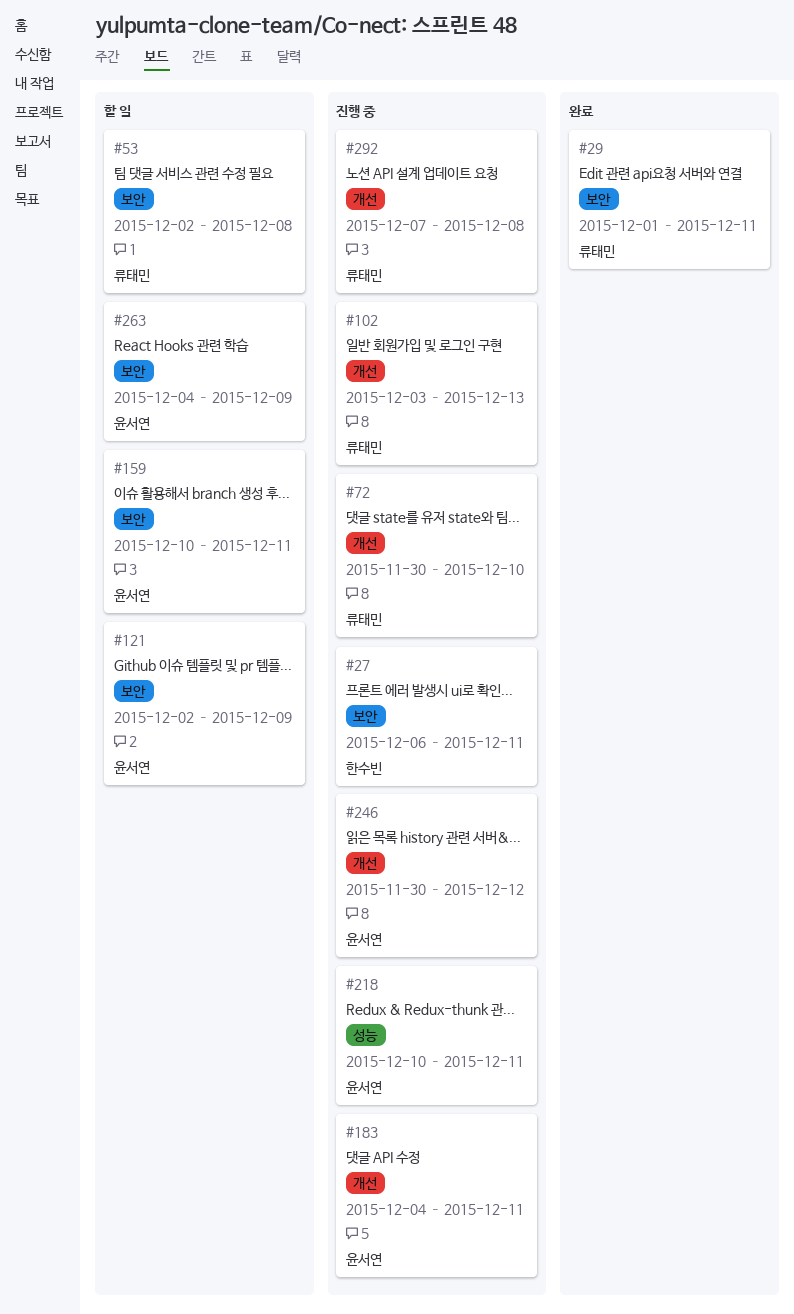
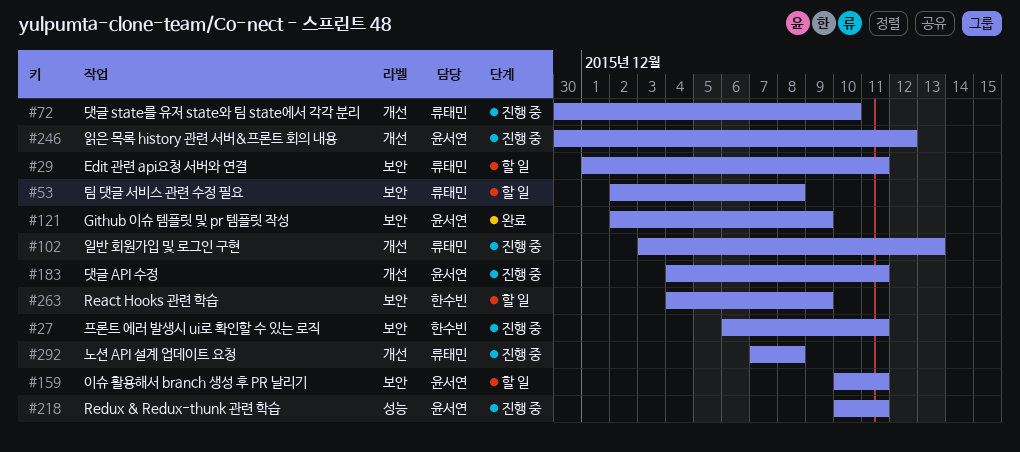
#29, status: 완료 -> 할 일
#121, status: 할 일 -> 완료
#263, owner: 윤서연 -> 한수빈

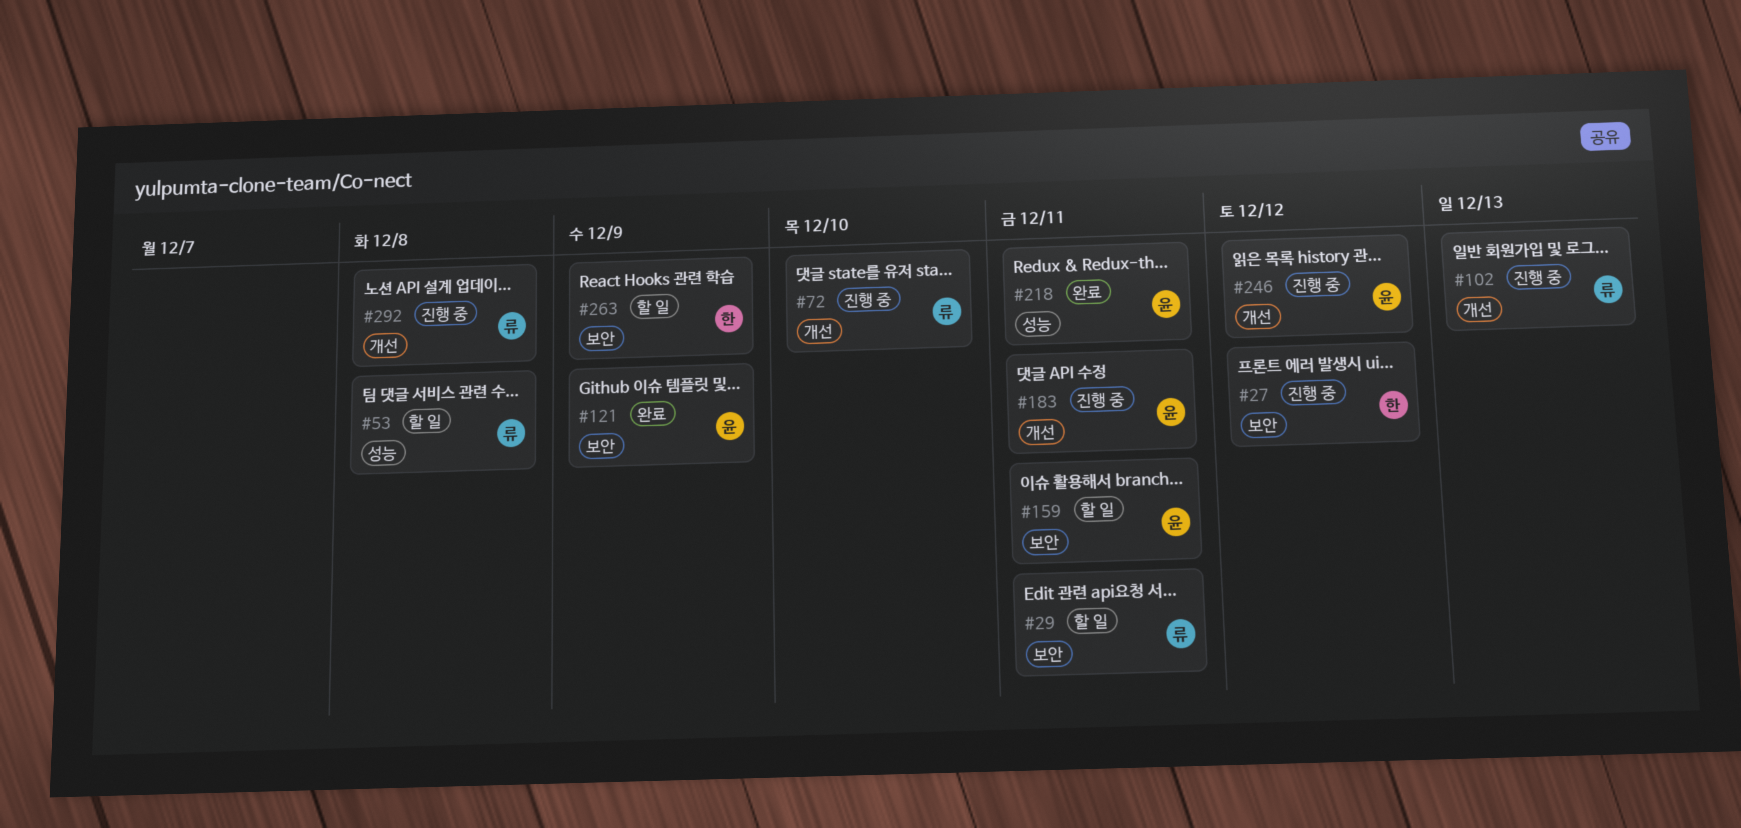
#27, due: Dec 11 -> Dec 12
#53, label: 보안 -> 성능
#218, status: 진행 중 -> 완료

